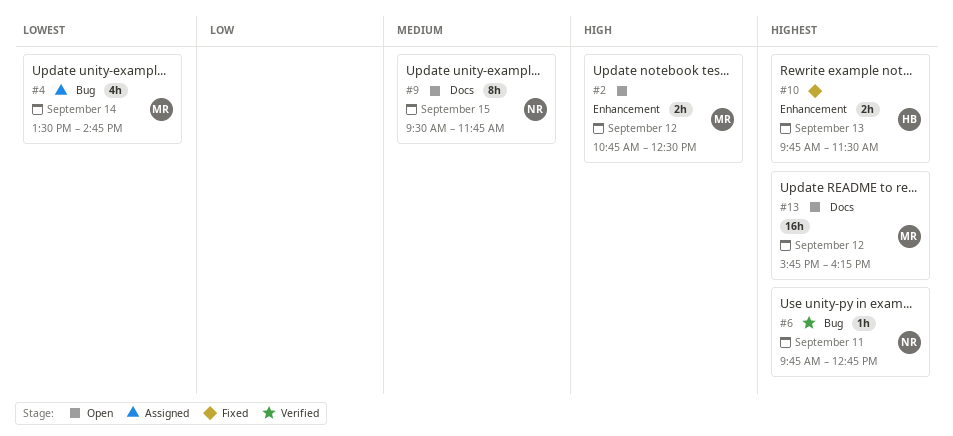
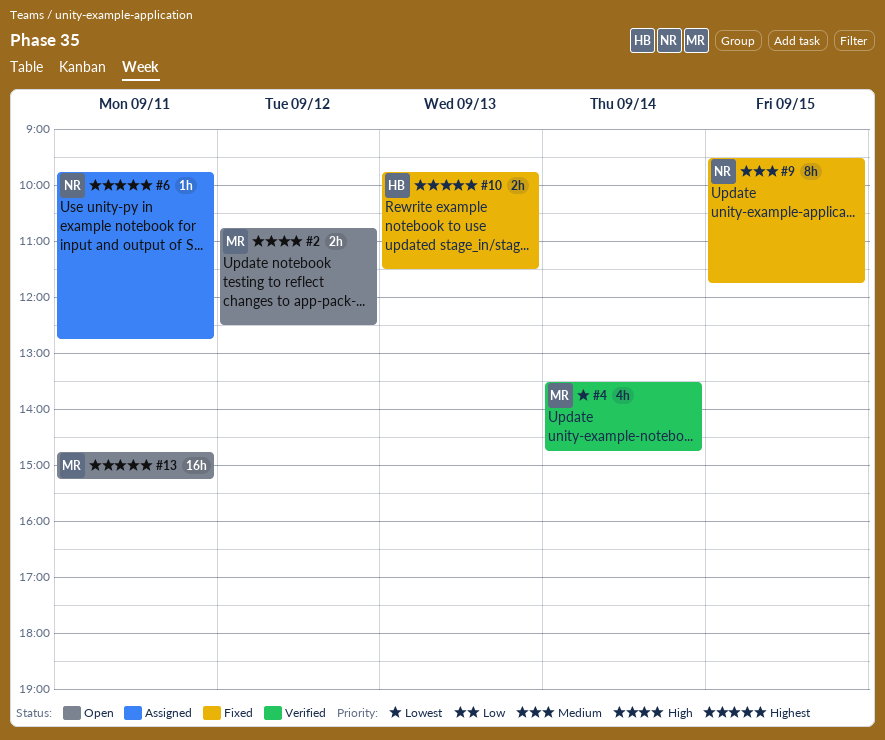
#4, status: Assigned -> Verified
#6, status: Verified -> Assigned
#9, status: Open -> Fixed
#13, day: Sep 12 -> Sep 11
#13, begins: 15:45 -> 14:45
#13, ends: 16:15 -> 15:15

